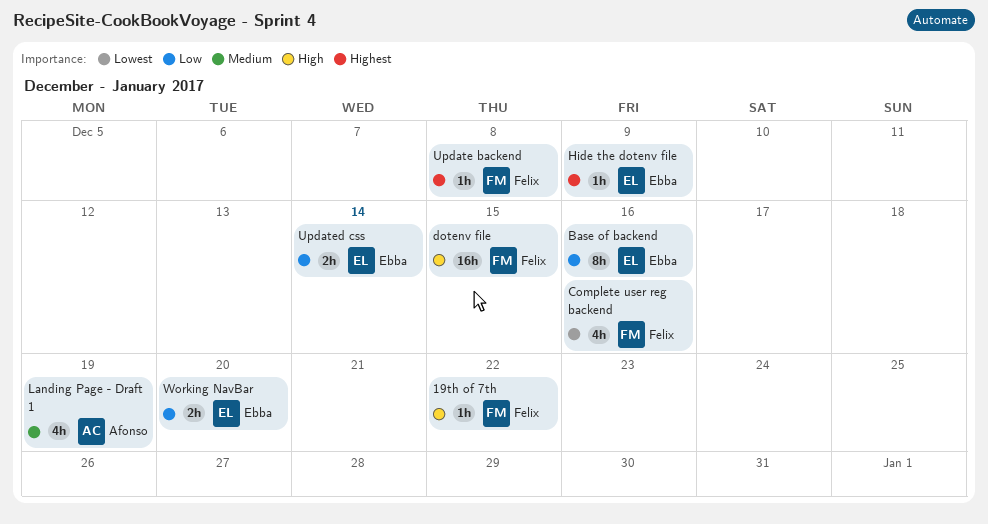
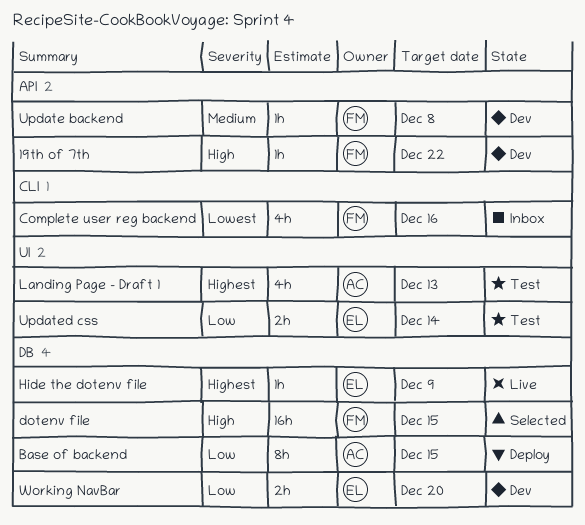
Base of backend, owner: Ebba -> Afonso
Base of backend, due: Dec 16 -> Dec 15
Landing Page - Draft 1, priority: Medium -> Highest
Landing Page - Draft 1, due: Dec 19 -> Dec 13
Update backend, priority: Highest -> Medium

